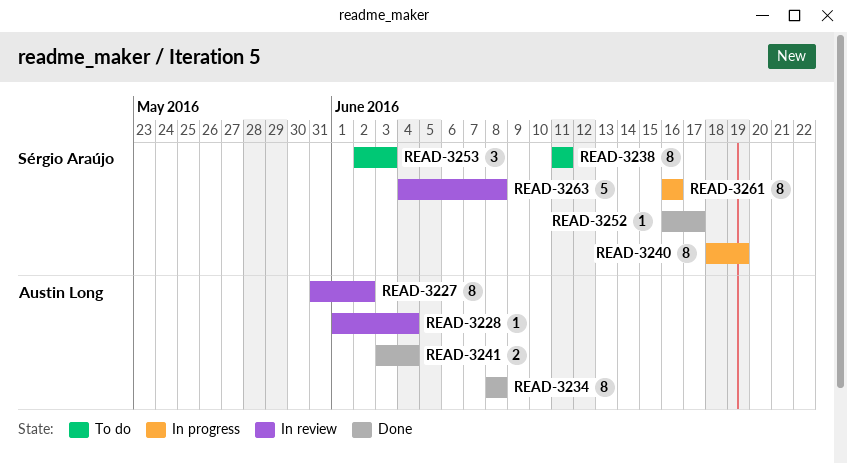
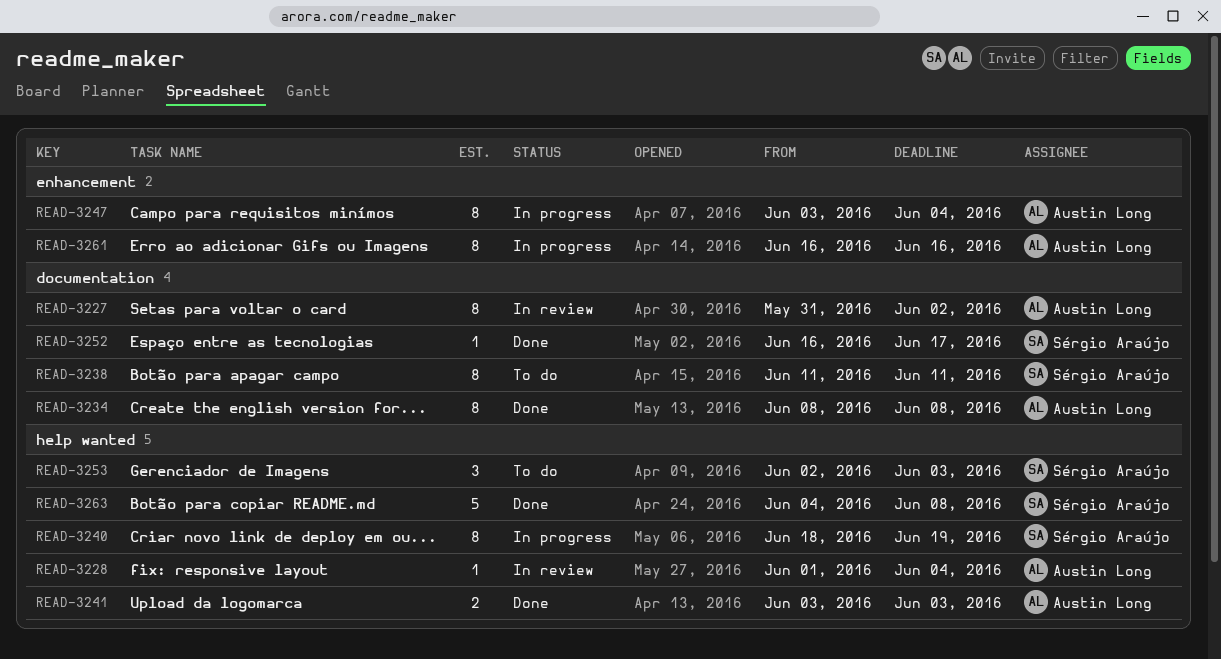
READ-3241, due: Jun 4 -> Jun 3
READ-3247: none -> present
READ-3261, owner: Sérgio Araújo -> Austin Long
READ-3263, status: In review -> Done

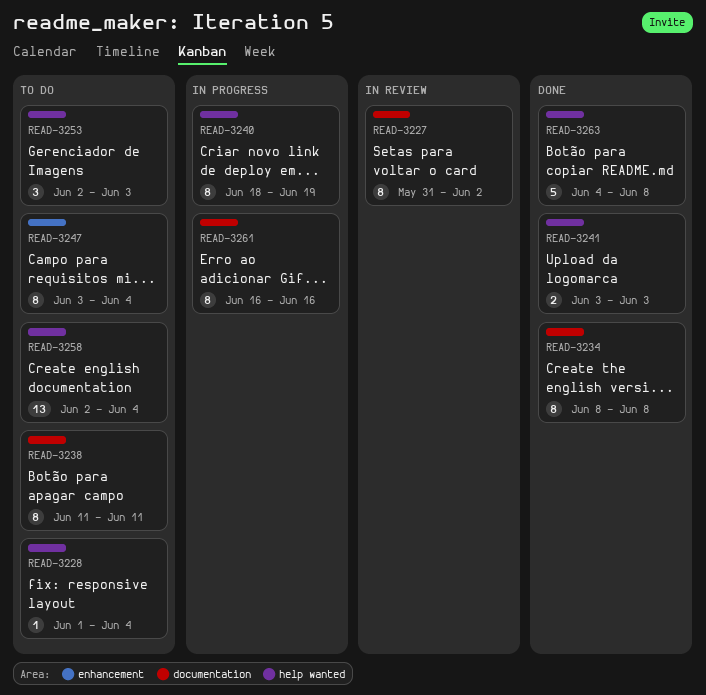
READ-3228, status: In review -> To do
READ-3247, status: In progress -> To do
READ-3252: present -> none
READ-3258: none -> present
READ-3261, label: enhancement -> documentation

